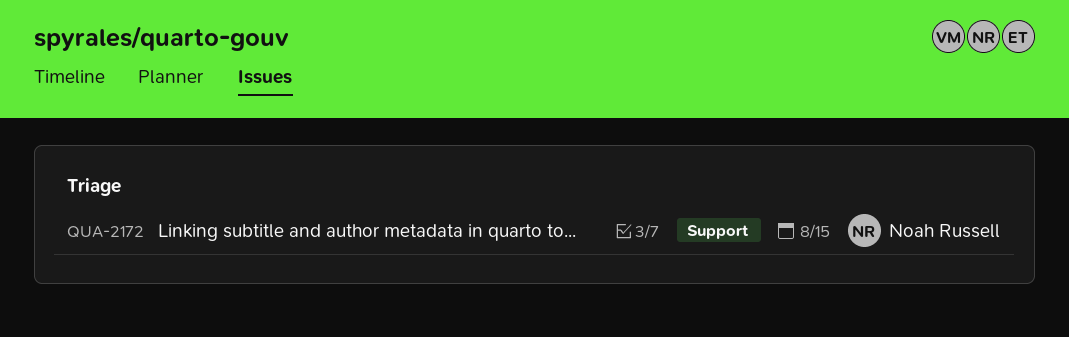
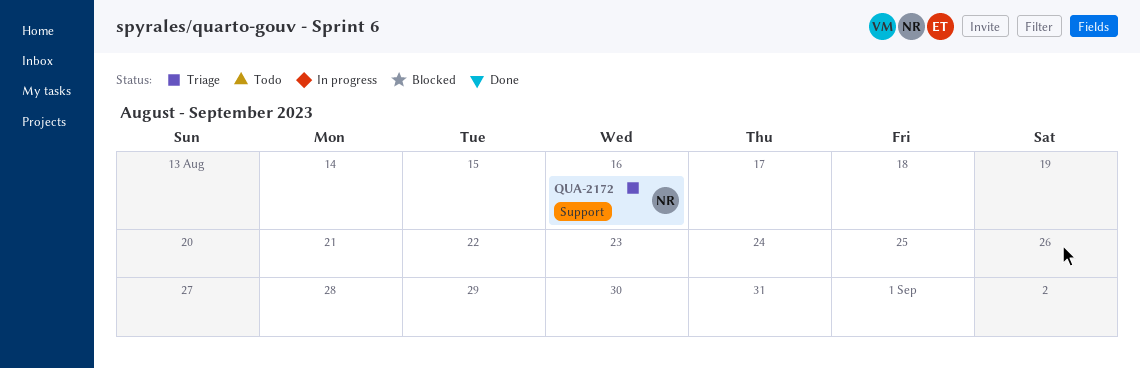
QUA-2172, due: Aug 15 -> Aug 16

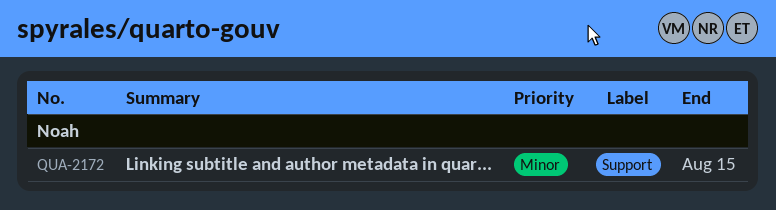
QUA-2172, due: Aug 16 -> Aug 15

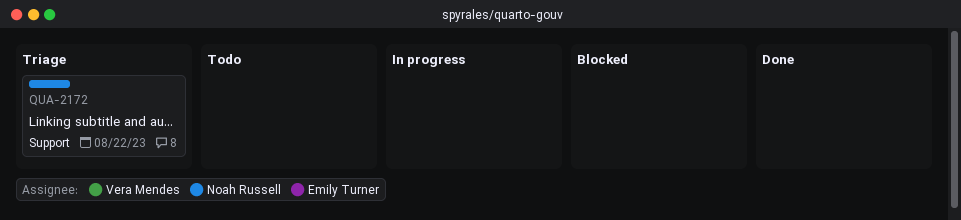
QUA-2172, due: Aug 15 -> Aug 22

